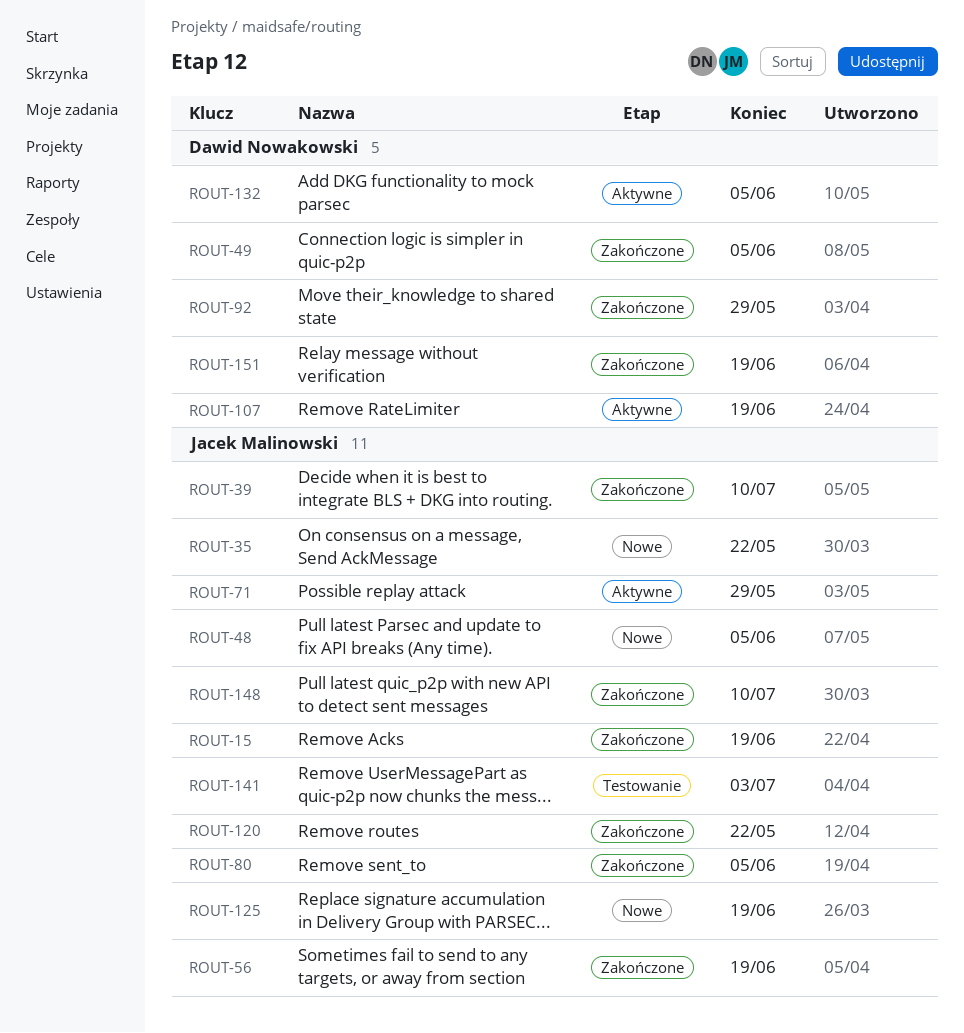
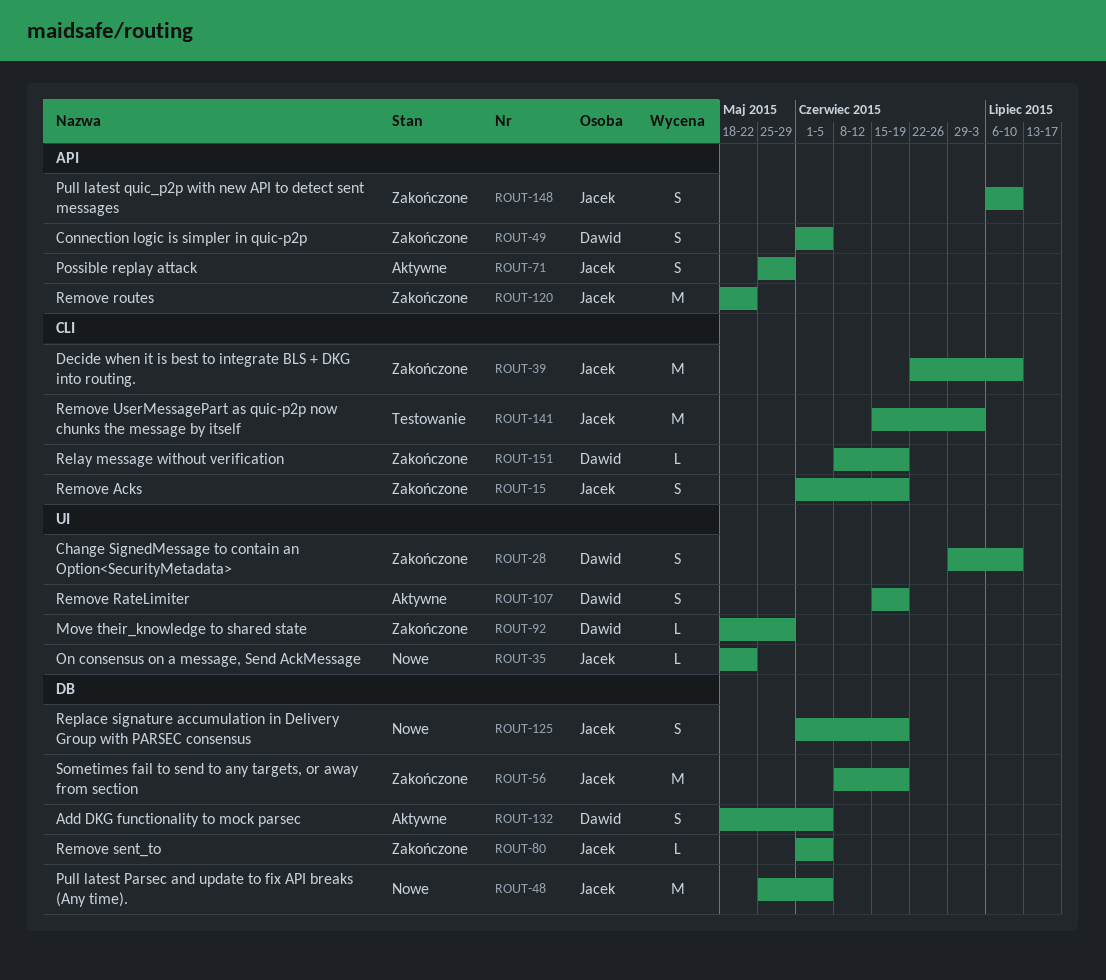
ROUT-28: none -> present

